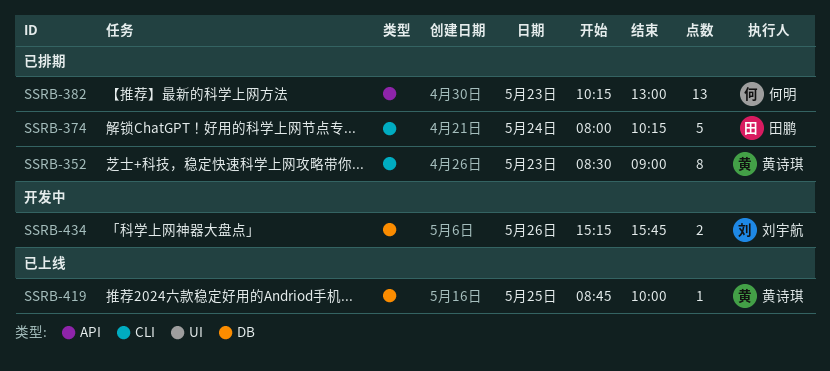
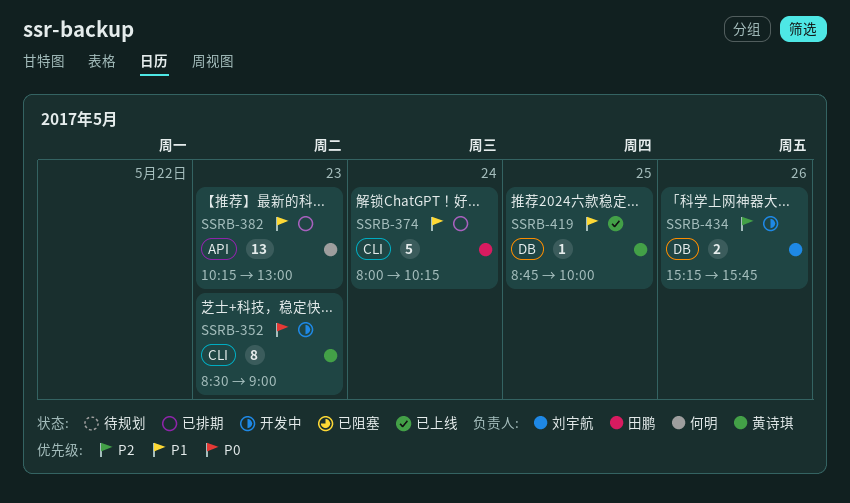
SSRB-352, status: 已排期 -> 开发中

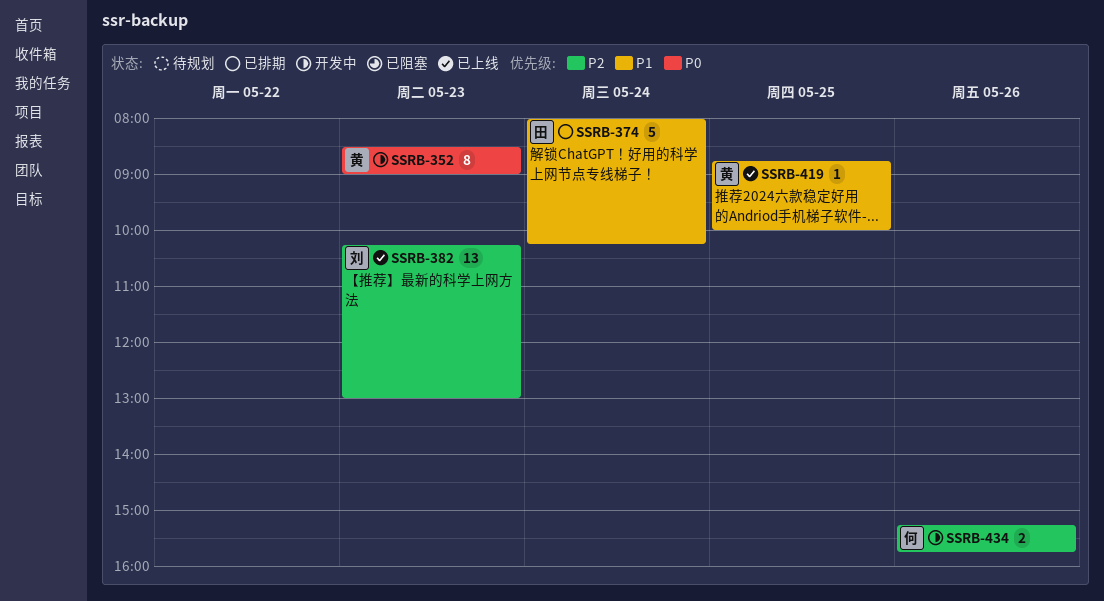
SSRB-382, status: 已排期 -> 已上线
SSRB-382, owner: 何明 -> 刘宇航
SSRB-382, priority: P1 -> P2
SSRB-434, owner: 刘宇航 -> 何明

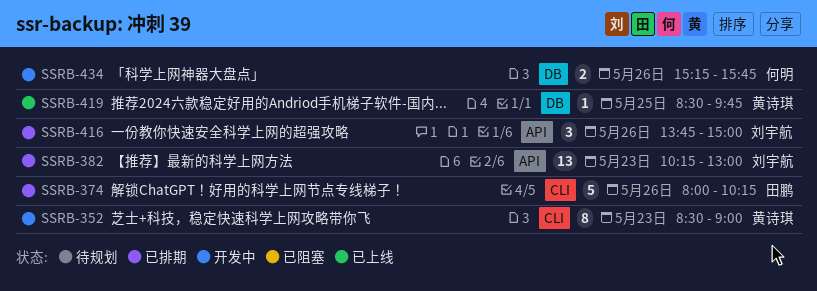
SSRB-374, day: May 24 -> May 26
SSRB-382, status: 已上线 -> 已排期
SSRB-416: none -> present
SSRB-419, begins: 08:45 -> 08:30
SSRB-419, ends: 10:00 -> 09:45

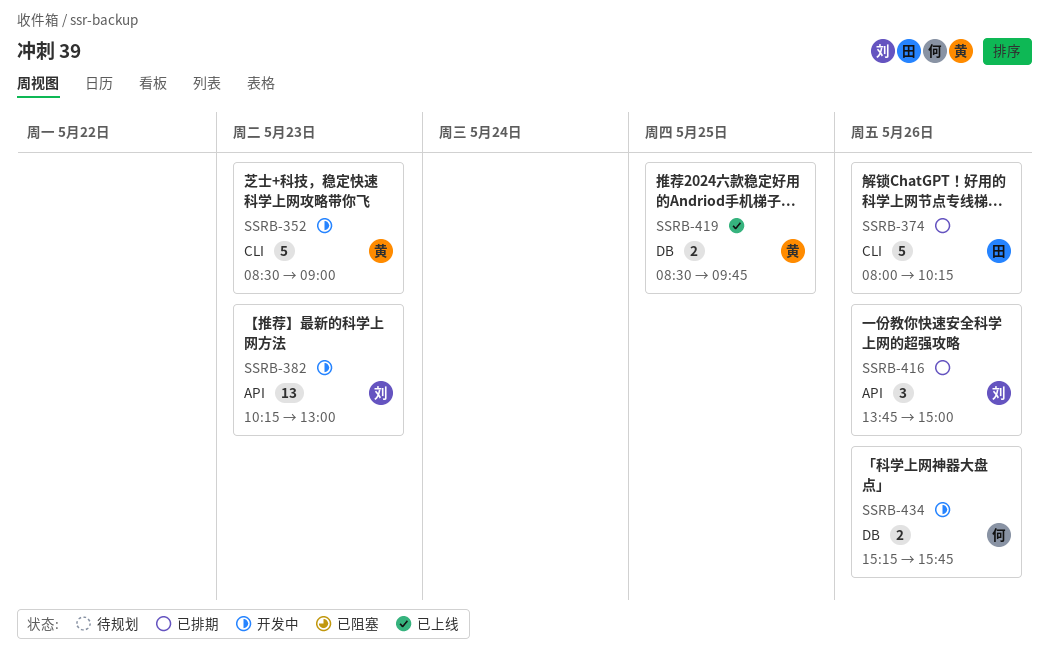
SSRB-352, estimate: 8 -> 5
SSRB-382, status: 已排期 -> 开发中
SSRB-419, estimate: 1 -> 2

